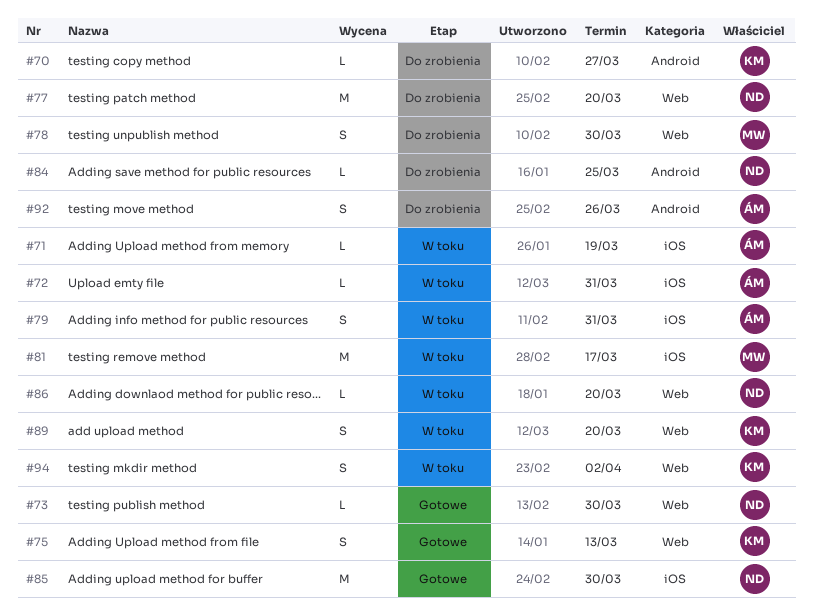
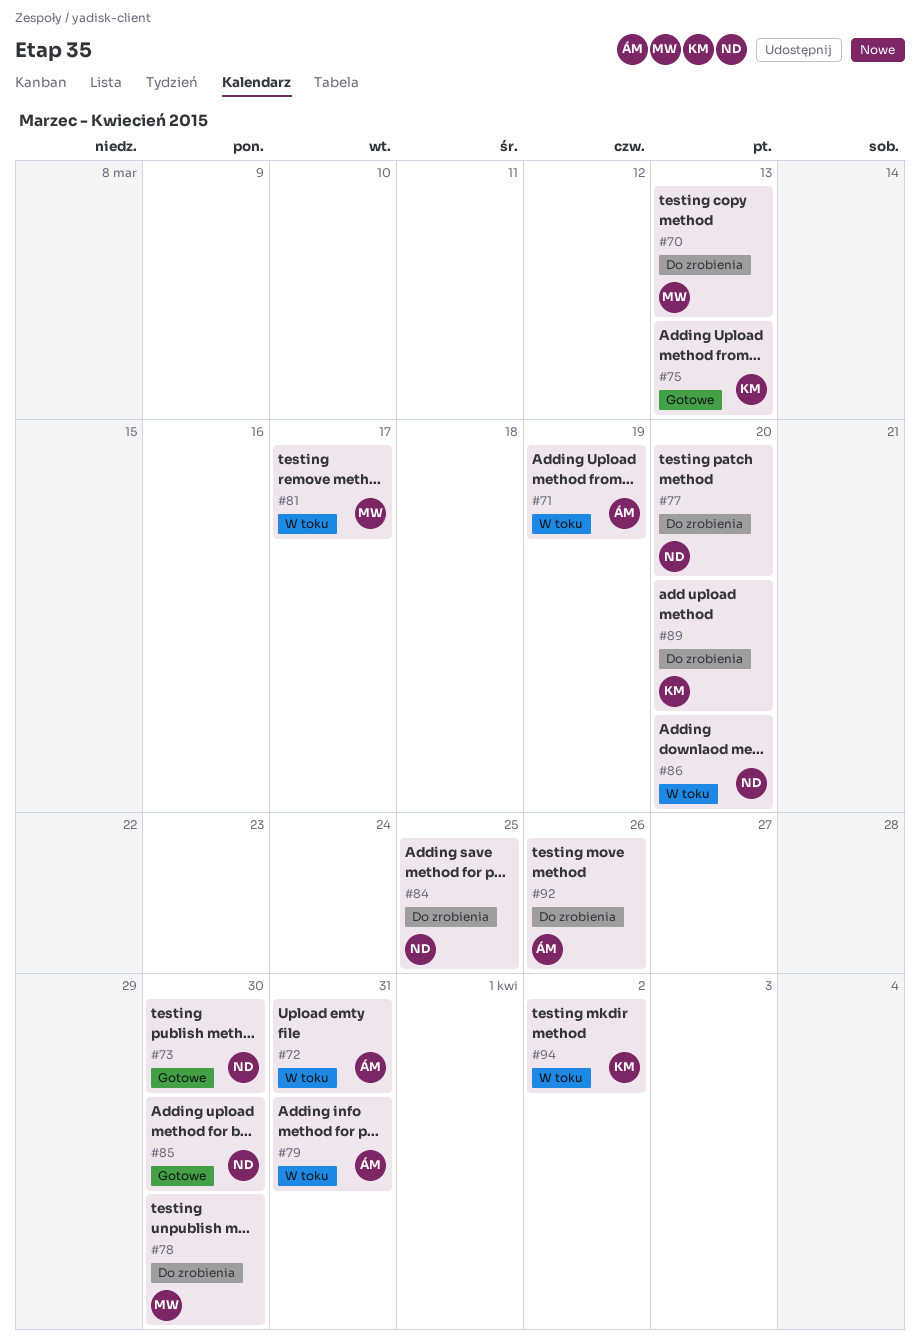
#70, owner: KM -> MW
#70, due: Mar 27 -> Mar 13
#89, status: W toku -> Do zrobienia

